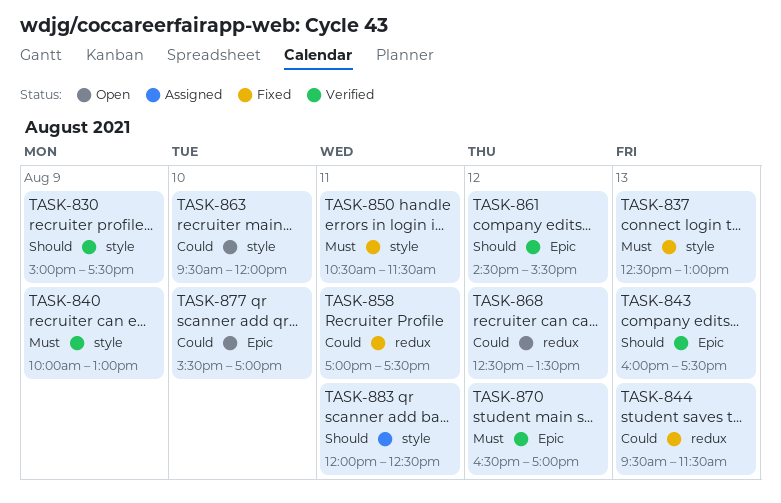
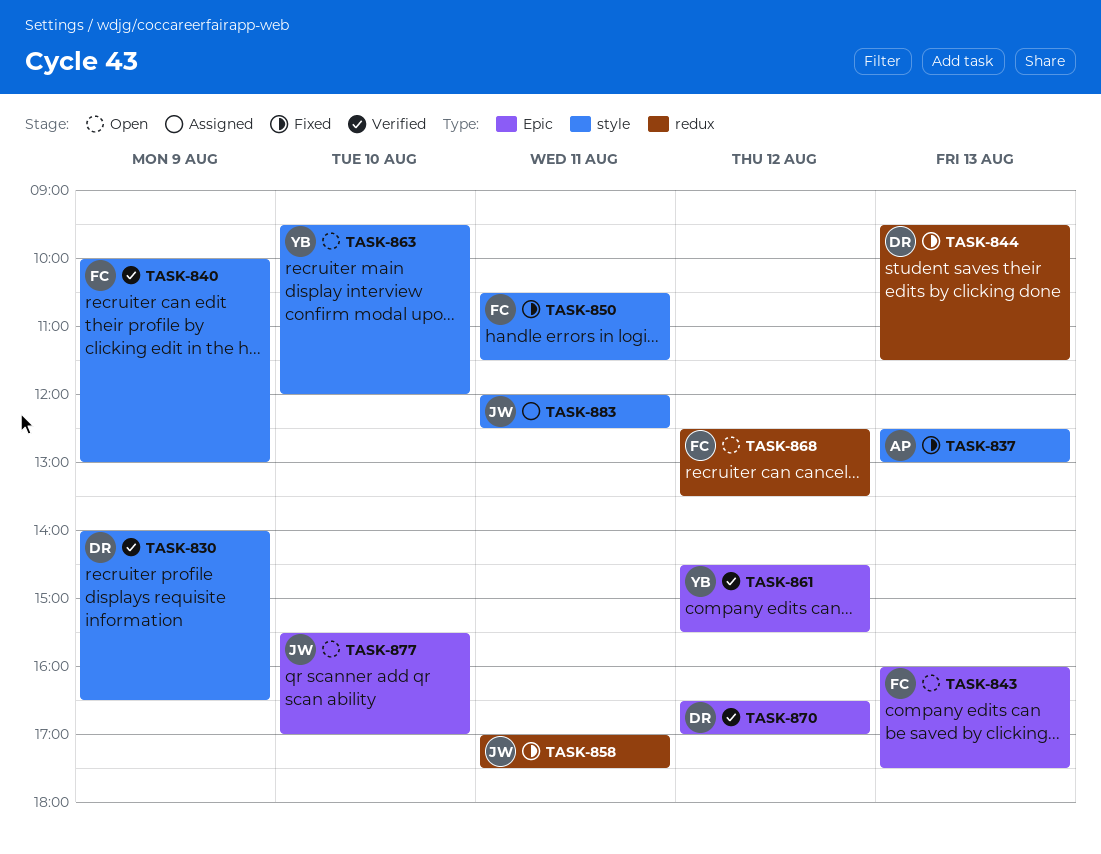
TASK-830, begins: 15:00 -> 14:00
TASK-830, ends: 17:30 -> 16:30
TASK-843, status: Verified -> Open

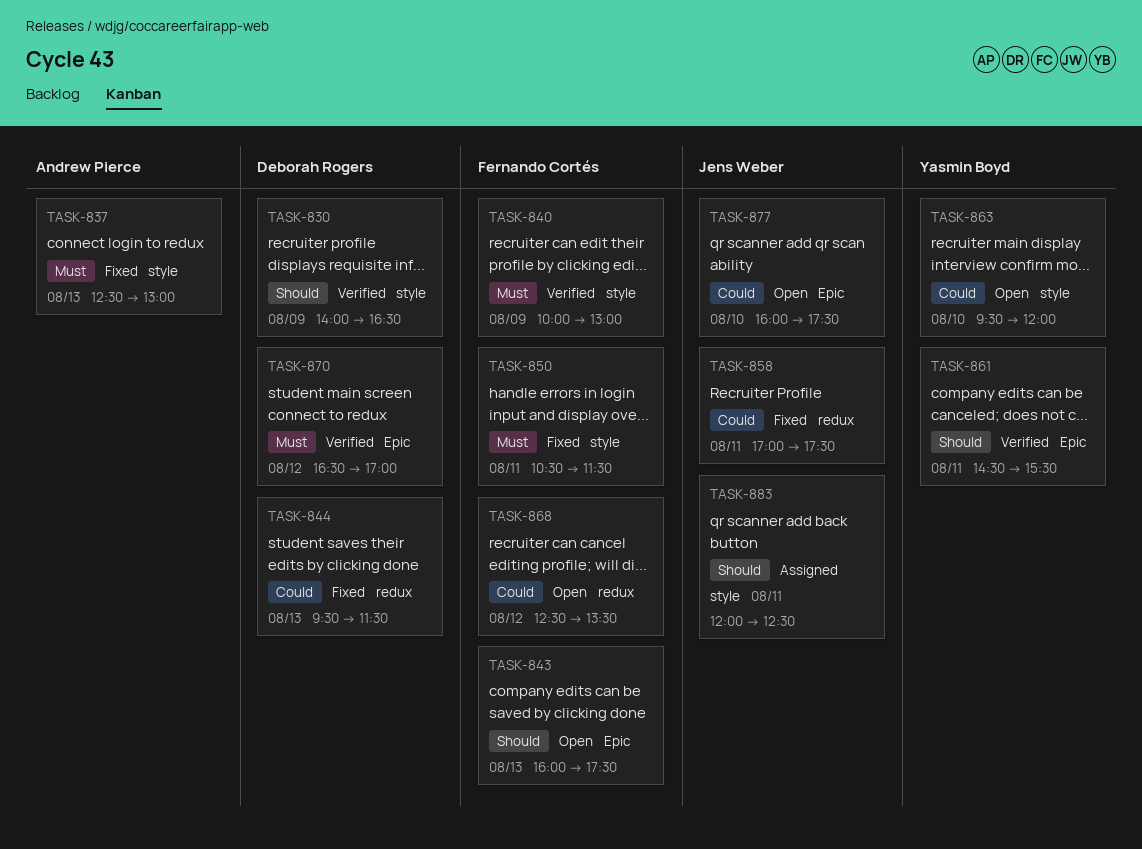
TASK-861, day: Aug 12 -> Aug 11
TASK-877, begins: 15:30 -> 16:00
TASK-877, ends: 17:00 -> 17:30

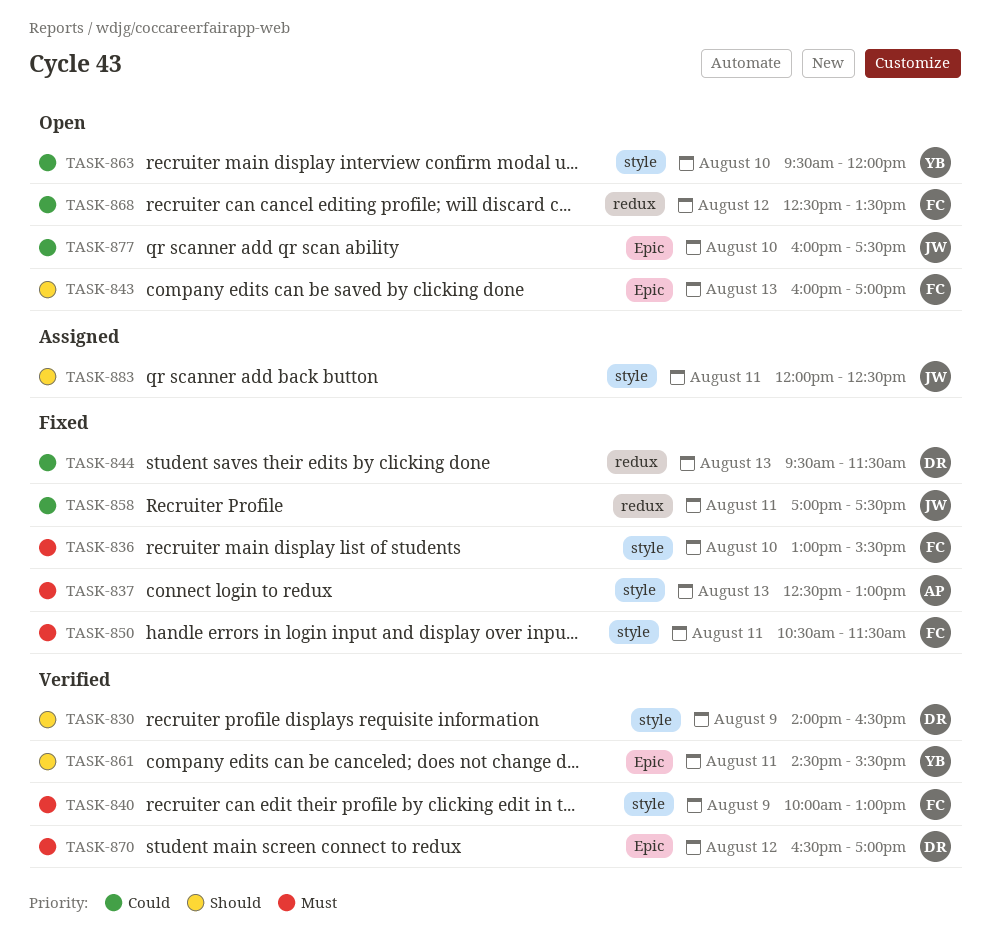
TASK-836: none -> present
TASK-843, ends: 17:30 -> 17:00

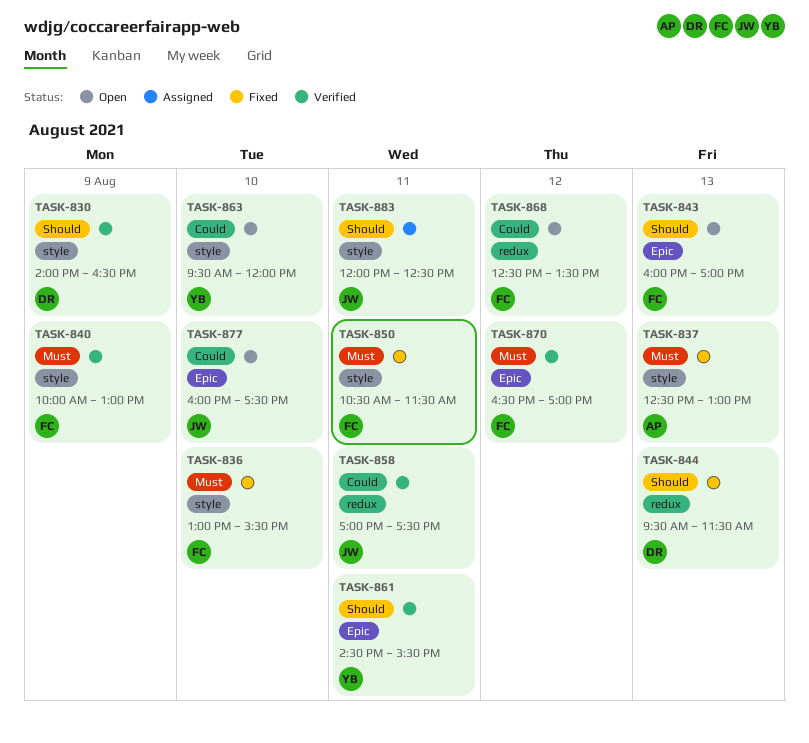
TASK-844, priority: Could -> Should
TASK-858, status: Fixed -> Verified
TASK-870, owner: DR -> FC

